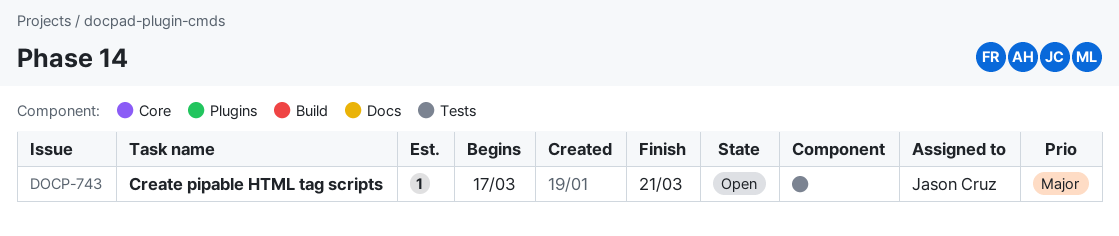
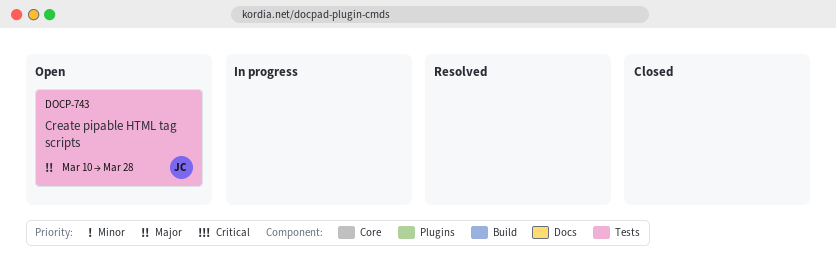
DOCP-743, start: Mar 17 -> Mar 10
DOCP-743, due: Mar 21 -> Mar 28

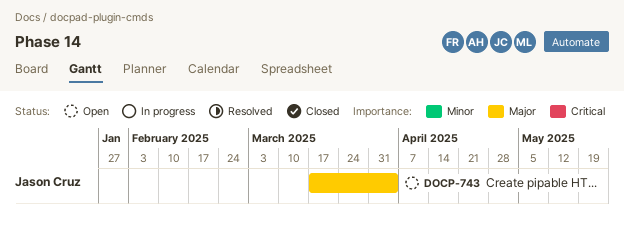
DOCP-743, start: Mar 10 -> Mar 17
DOCP-743, due: Mar 28 -> Apr 4

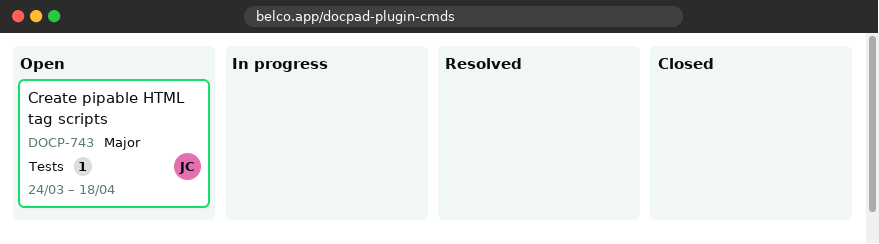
DOCP-743, start: Mar 17 -> Mar 24
DOCP-743, due: Apr 4 -> Apr 18

